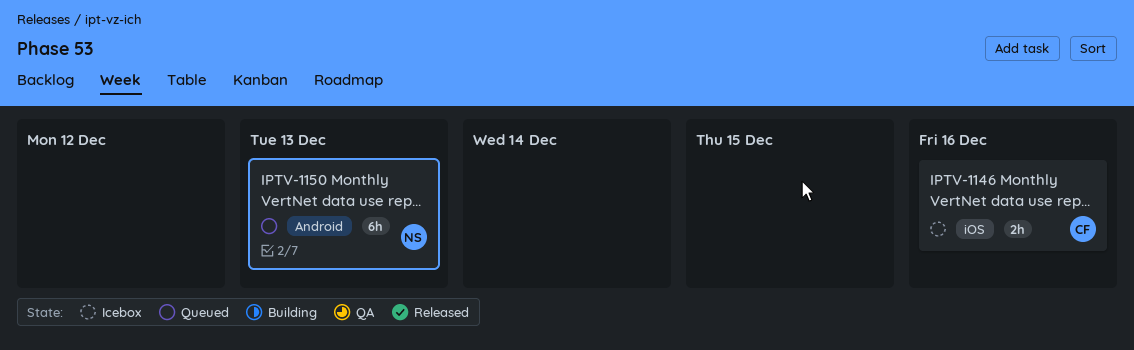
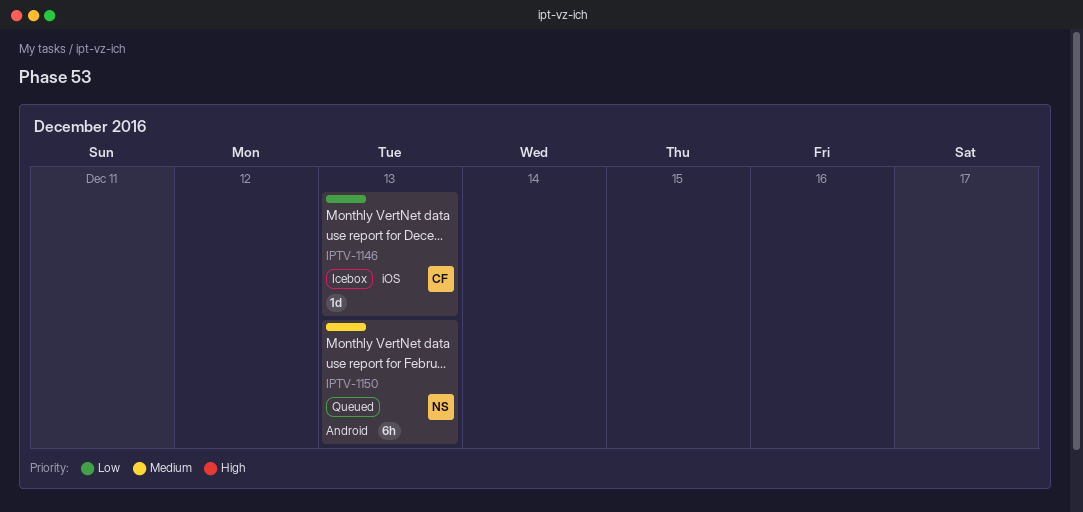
IPTV-1146, estimate: 2h -> 1d
IPTV-1146, due: Dec 16 -> Dec 13

